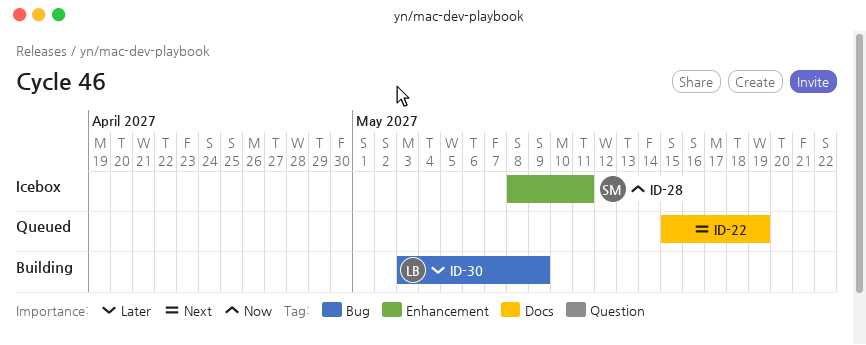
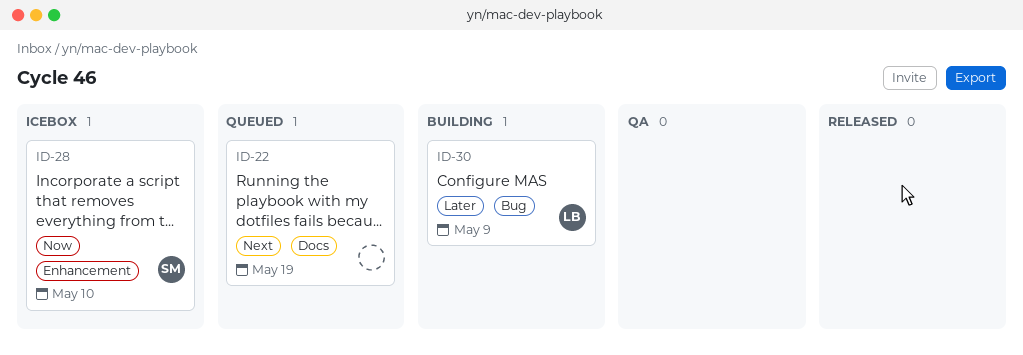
ID-28, due: May 11 -> May 10

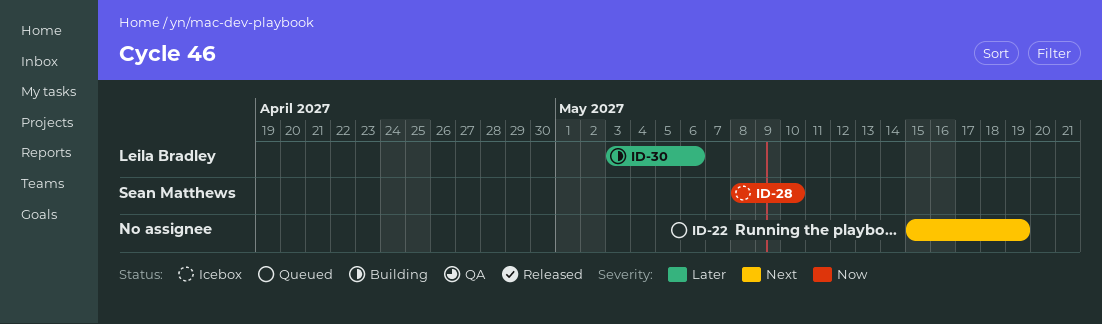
ID-30, due: May 9 -> May 6

